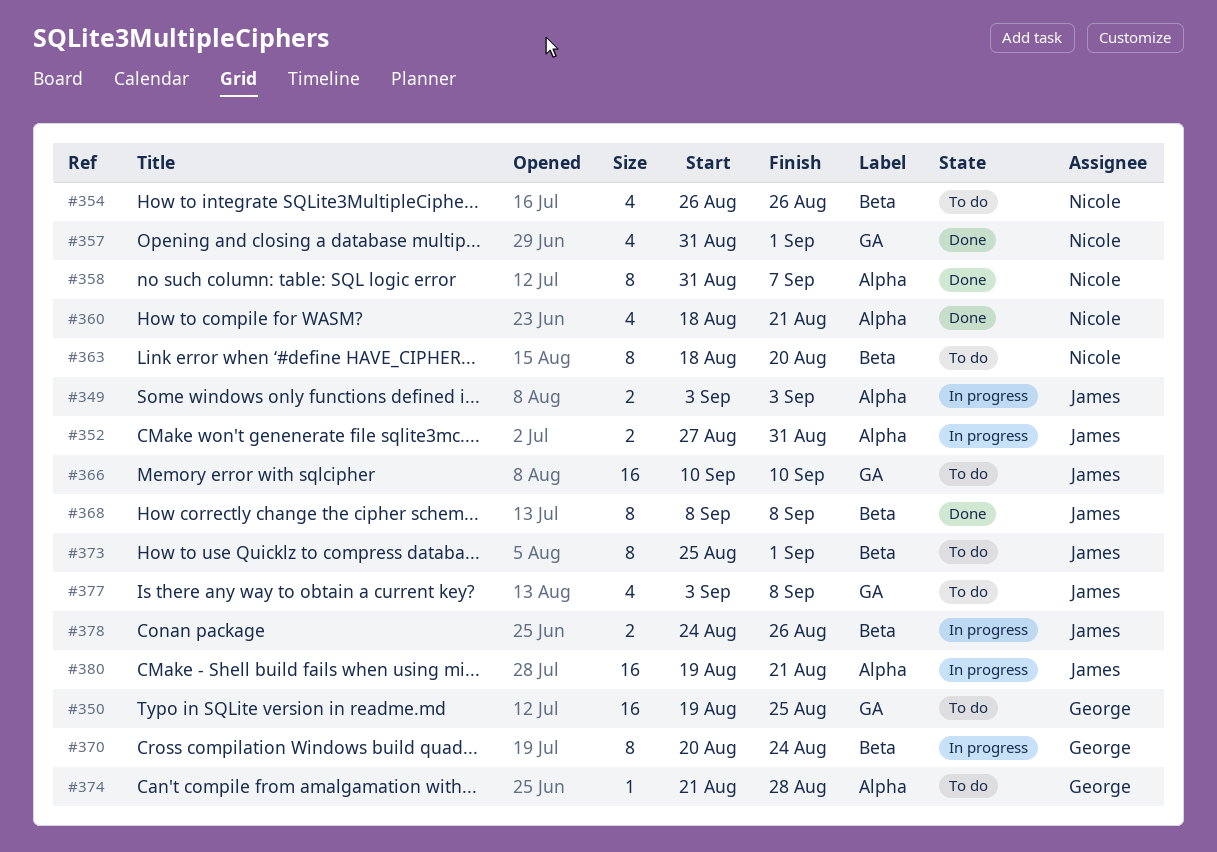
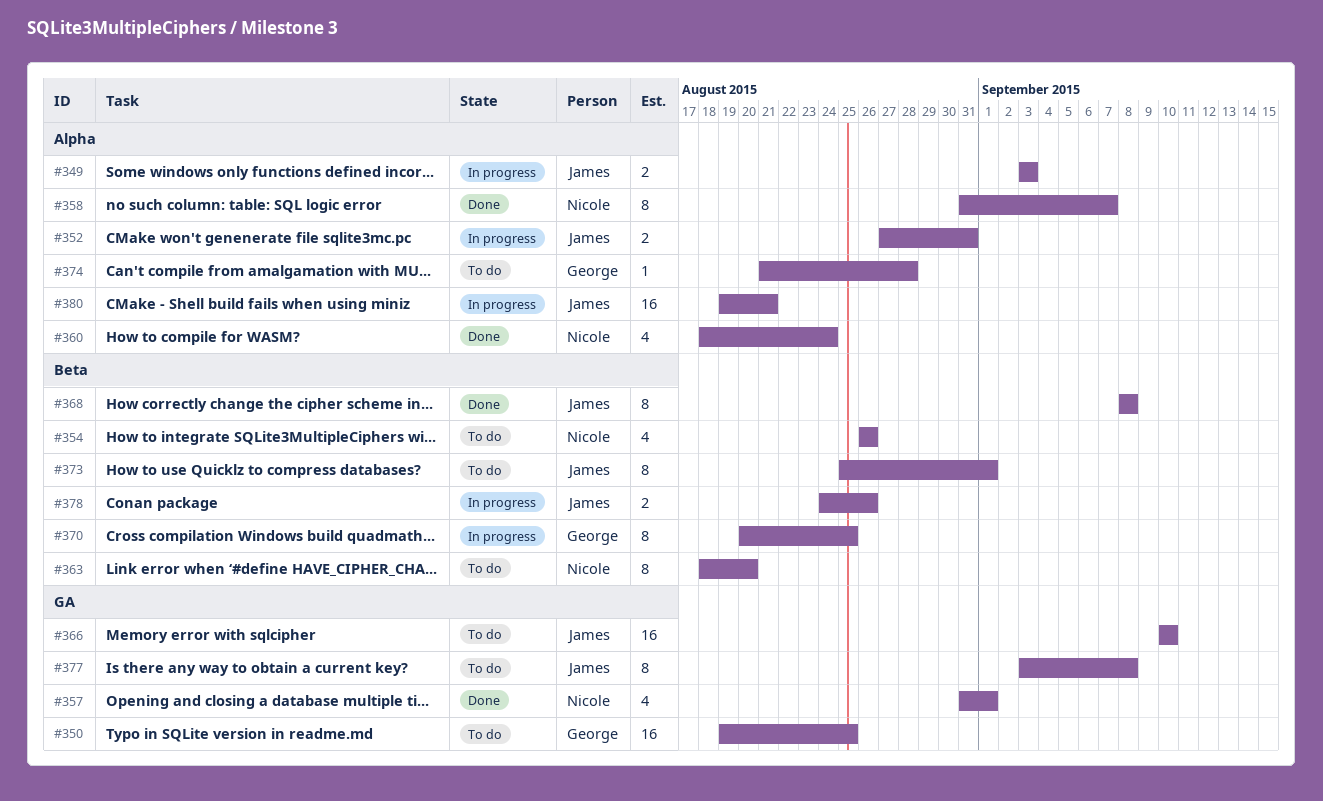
#360, due: Aug 21 -> Aug 24
#370, due: Aug 24 -> Aug 25
#377, estimate: 4 -> 8

